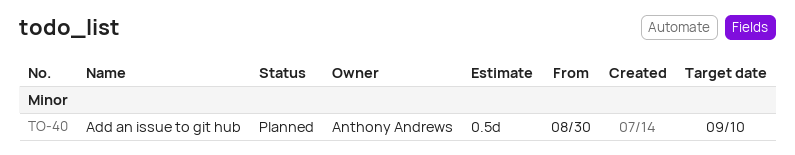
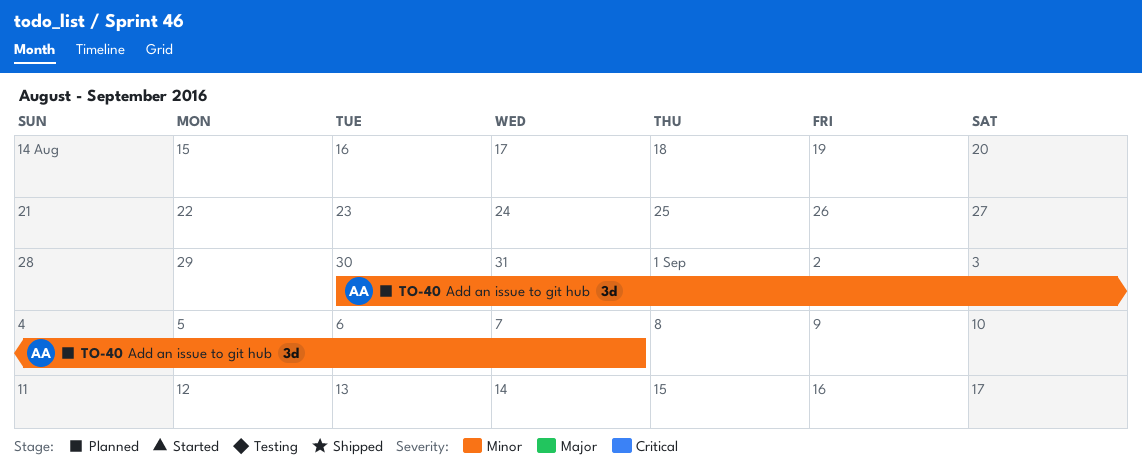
TO-40, estimate: 0.5d -> 3d
TO-40, due: Sep 10 -> Sep 7

